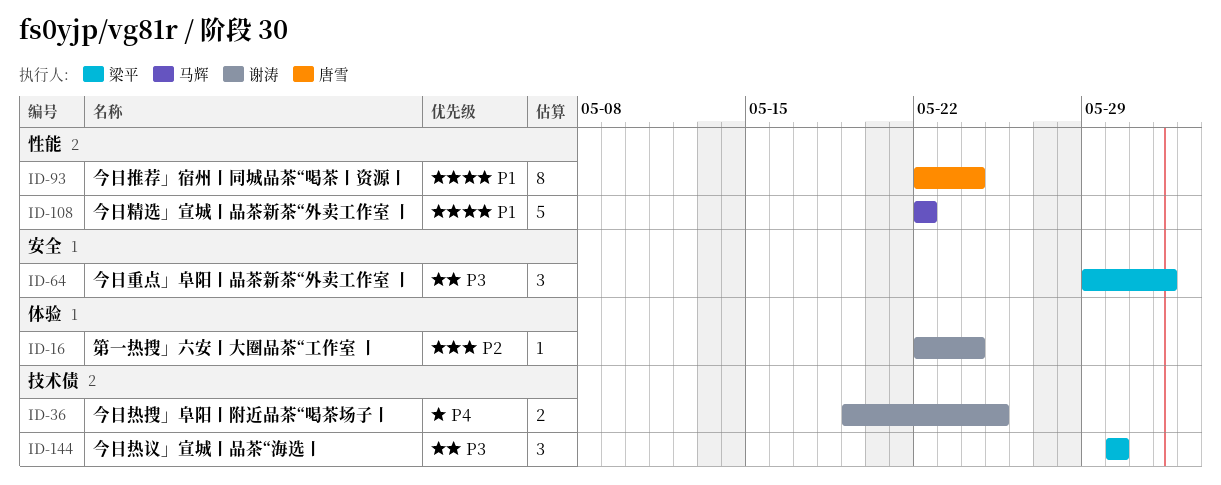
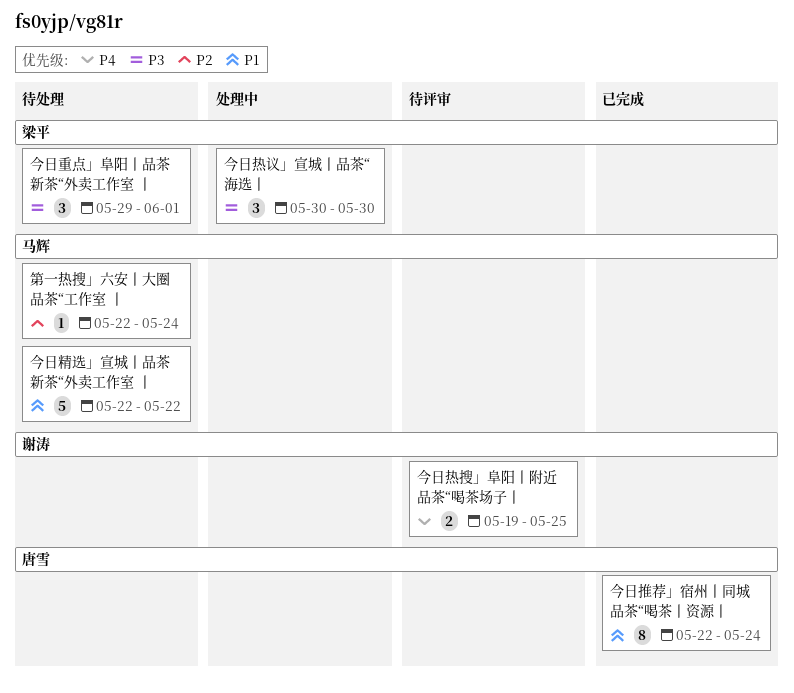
第一热搜」六安丨大圈品茶“工作室 丨, owner: 谢涛 -> 马辉

